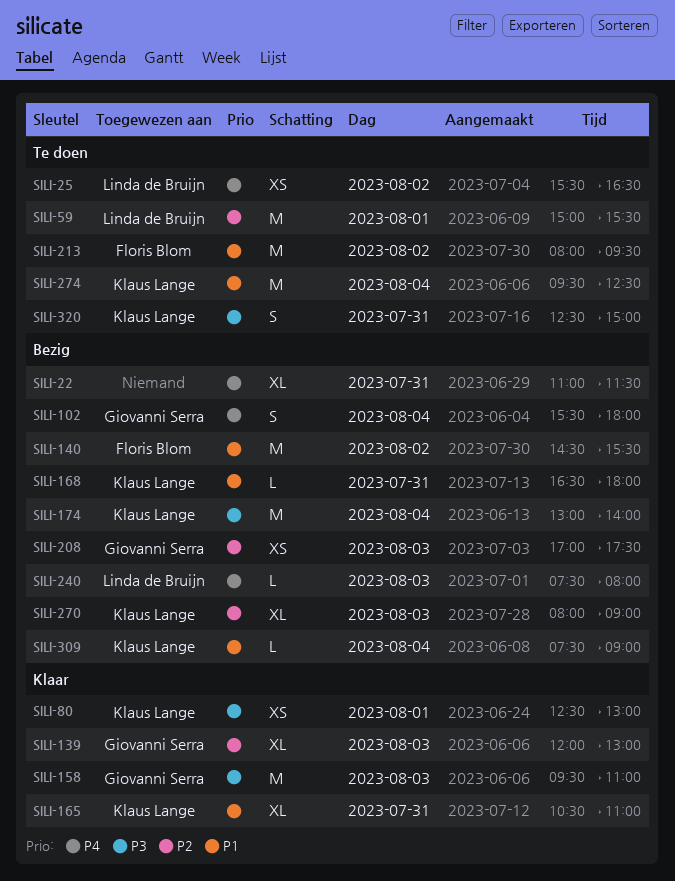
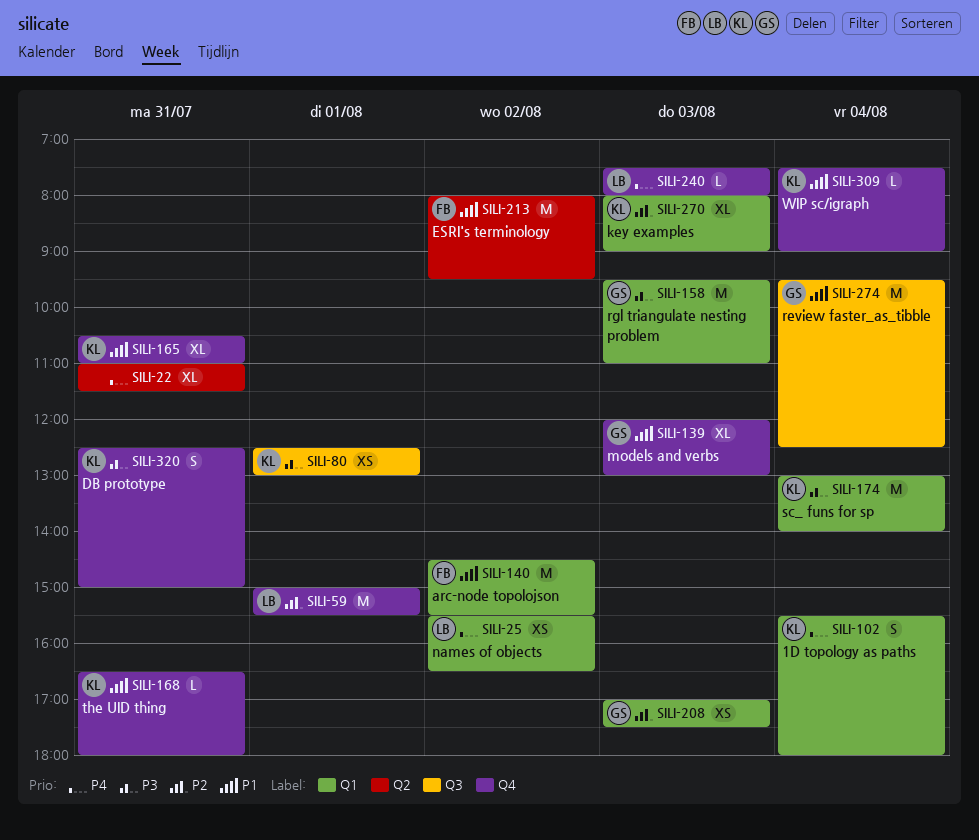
SILI-102, owner: Giovanni Serra -> Klaus Lange
SILI-139, priority: P2 -> P1
SILI-274, owner: Klaus Lange -> Giovanni Serra

